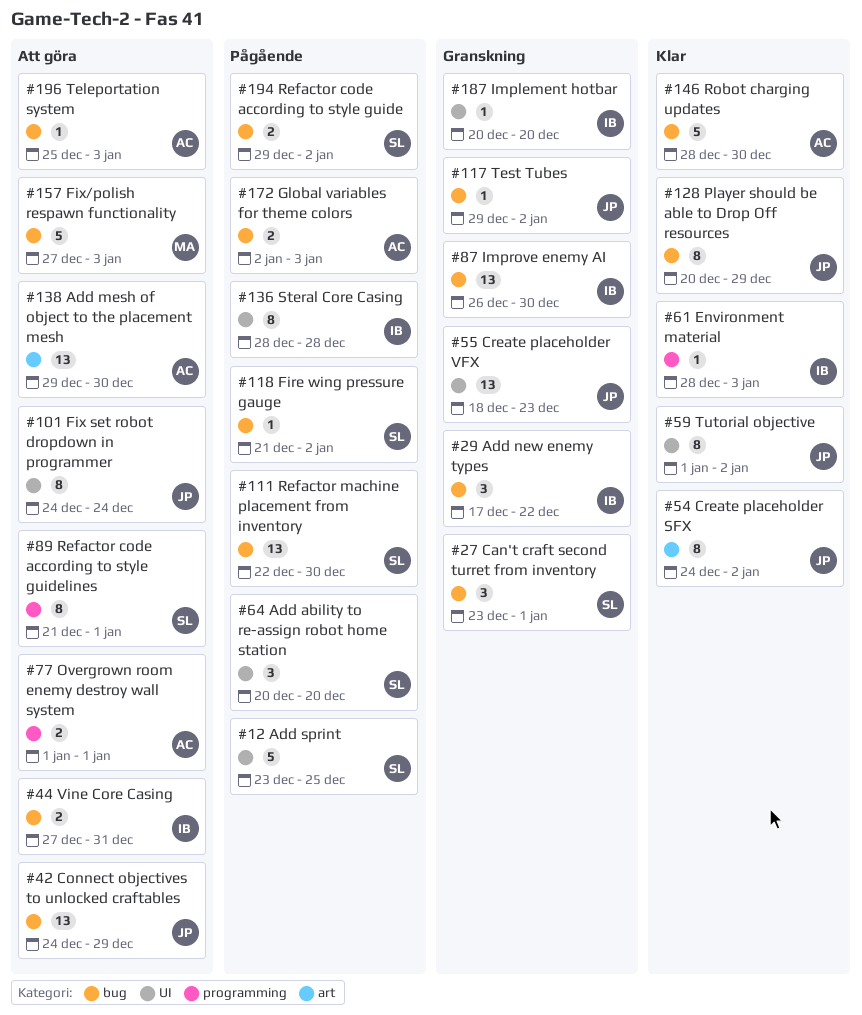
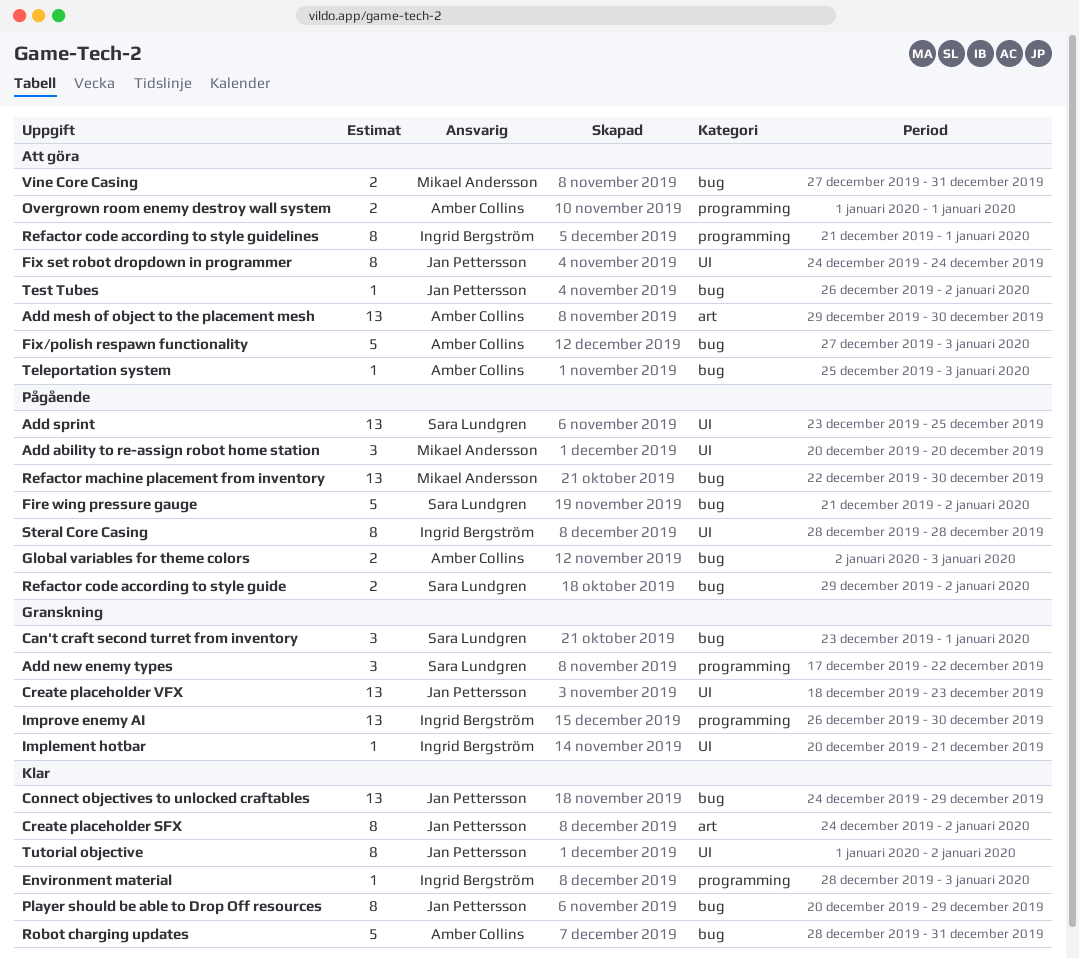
Add ability to re-assign robot home station, owner: Sara Lundgren -> Mikael Andersson
Add new enemy types, owner: Ingrid Bergström -> Sara Lundgren
Add new enemy types, label: bug -> programming
Add sprint, estimate: 5 -> 13
Connect objectives to unlocked craftables, status: Att göra -> Klar
Fire wing pressure gauge, estimate: 1 -> 5
Fix/polish respawn functionality, owner: Mikael Andersson -> Amber Collins
Implement hotbar, due: Dec 20 -> Dec 21
Improve enemy AI, label: bug -> programming
Refactor code according to style guidelines, owner: Sara Lundgren -> Ingrid Bergström
Refactor machine placement from inventory, owner: Sara Lundgren -> Mikael Andersson
Robot charging updates, due: Dec 30 -> Dec 31
Test Tubes, status: Granskning -> Att göra
Test Tubes, start: Dec 29 -> Dec 26
Vine Core Casing, owner: Ingrid Bergström -> Mikael Andersson

